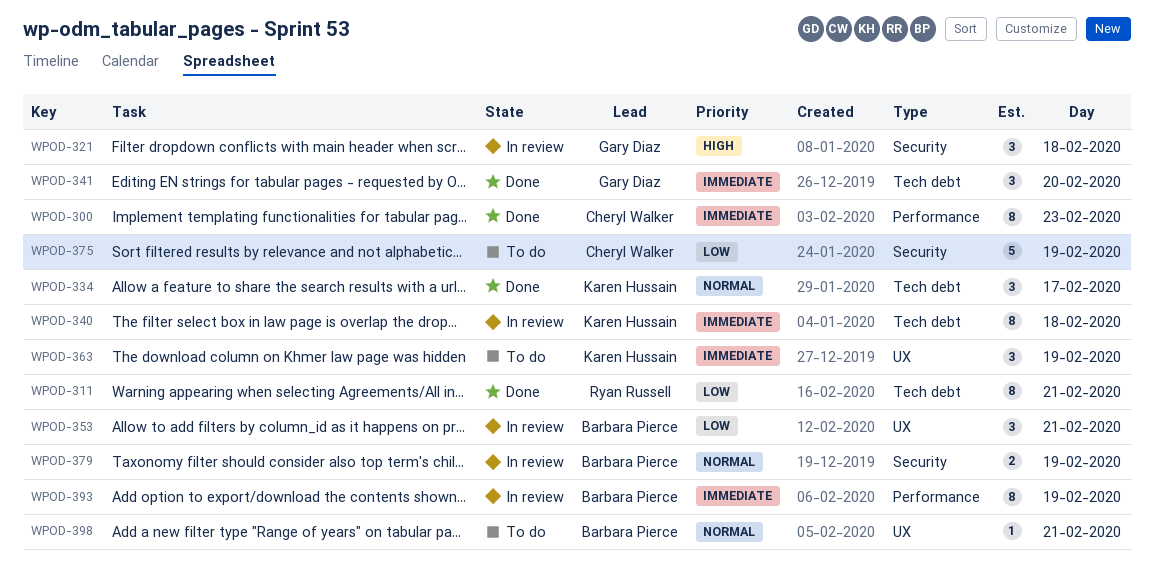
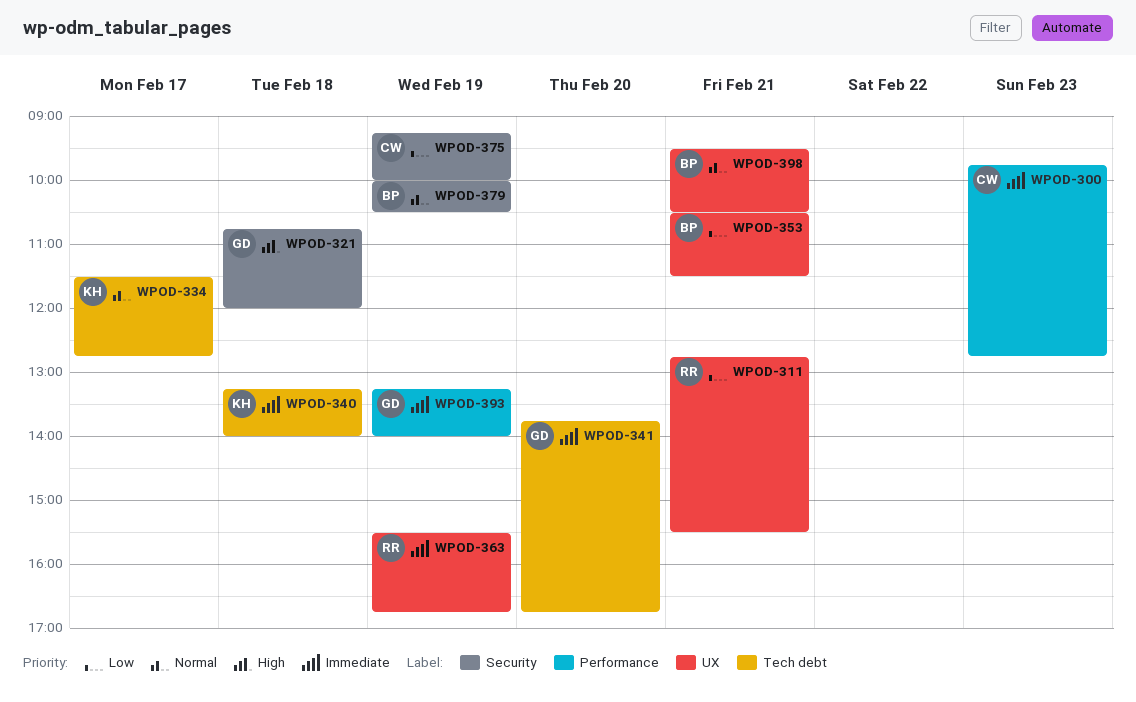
WPOD-311, label: Tech debt -> UX
WPOD-363, owner: Karen Hussain -> Ryan Russell
WPOD-393, owner: Barbara Pierce -> Gary Diaz

